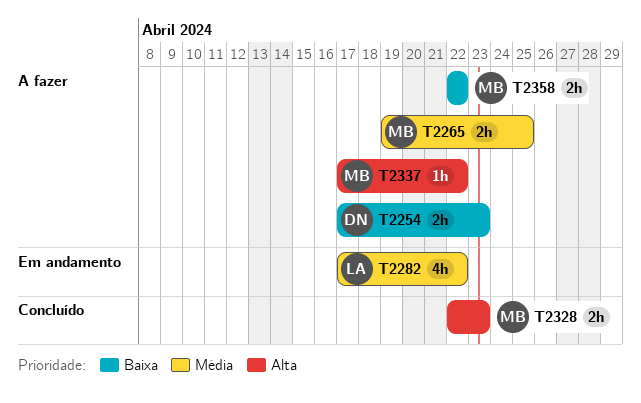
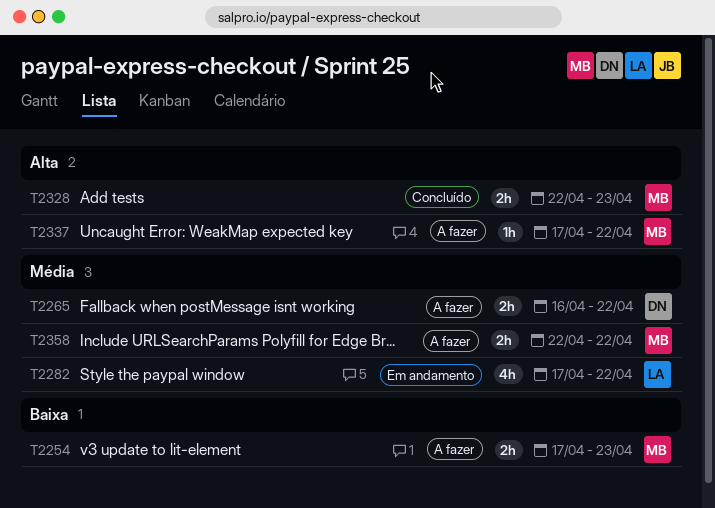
T2254, owner: DN -> MB
T2265, owner: MB -> DN
T2265, start: Apr 19 -> Apr 16
T2265, due: Apr 25 -> Apr 22
T2358, priority: Baixa -> Média

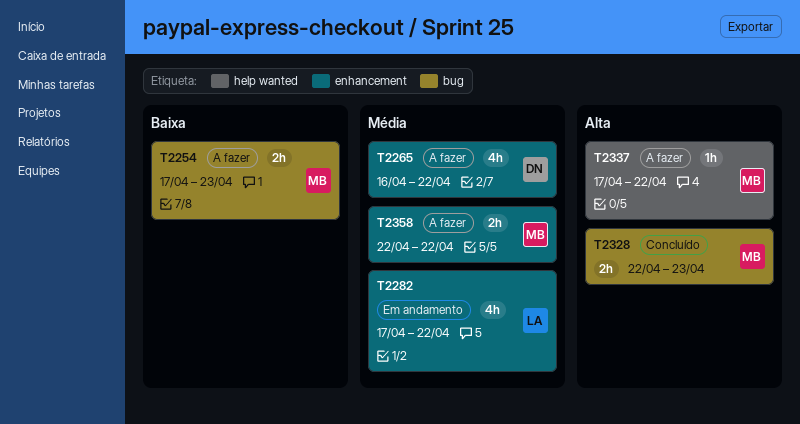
T2265, estimate: 2h -> 4h

